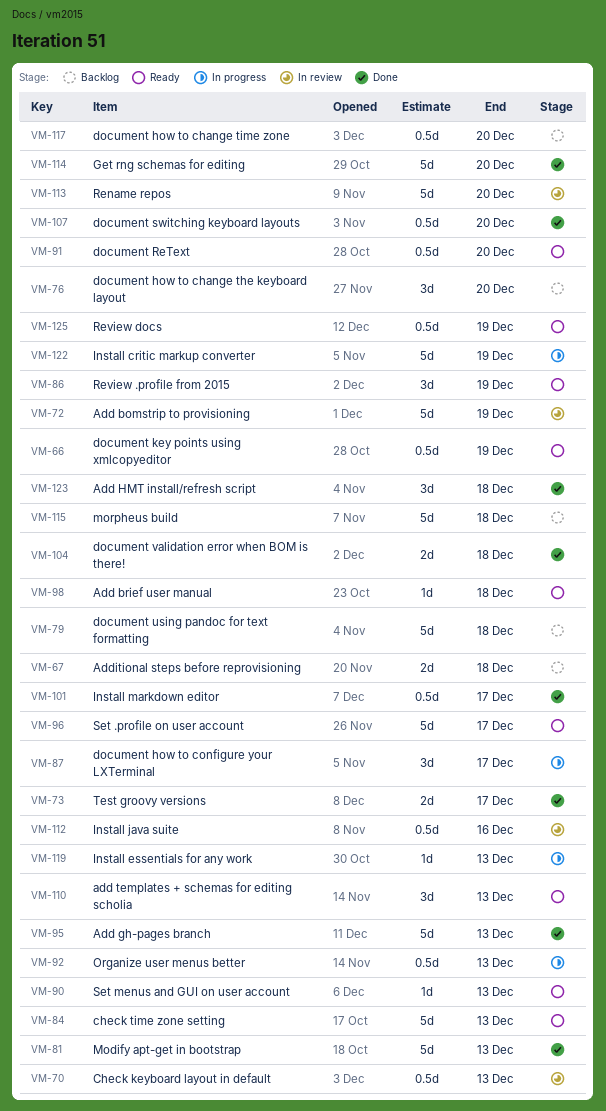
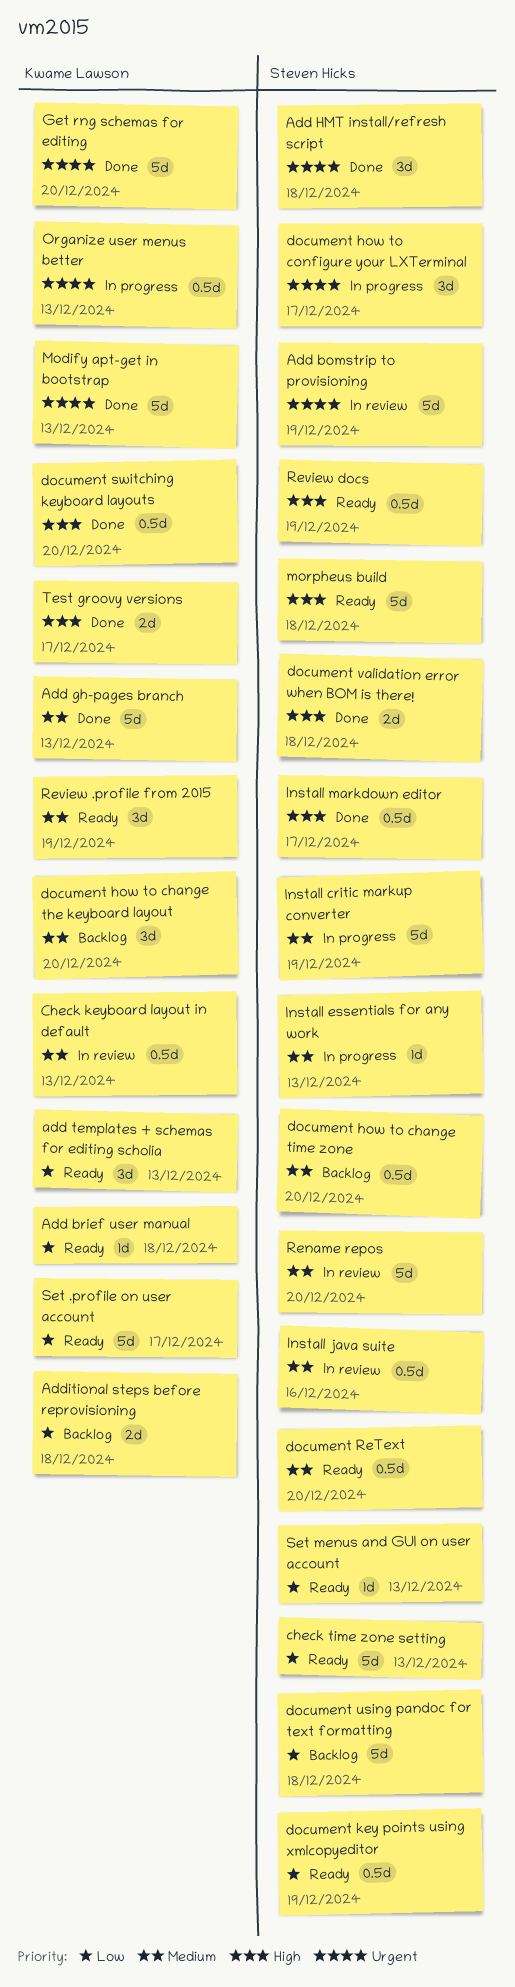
morpheus build, status: Backlog -> Ready

